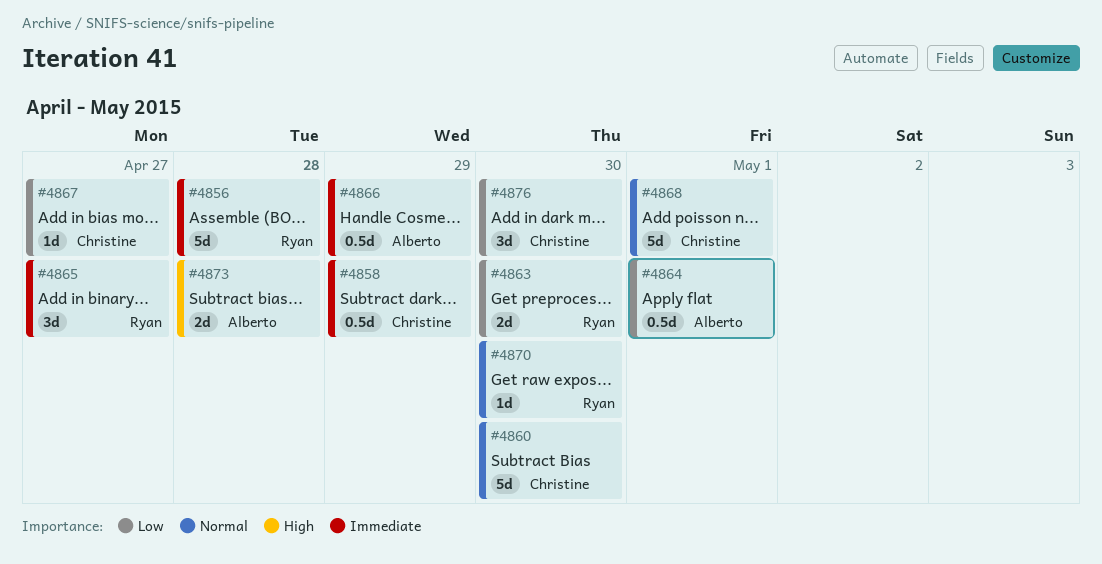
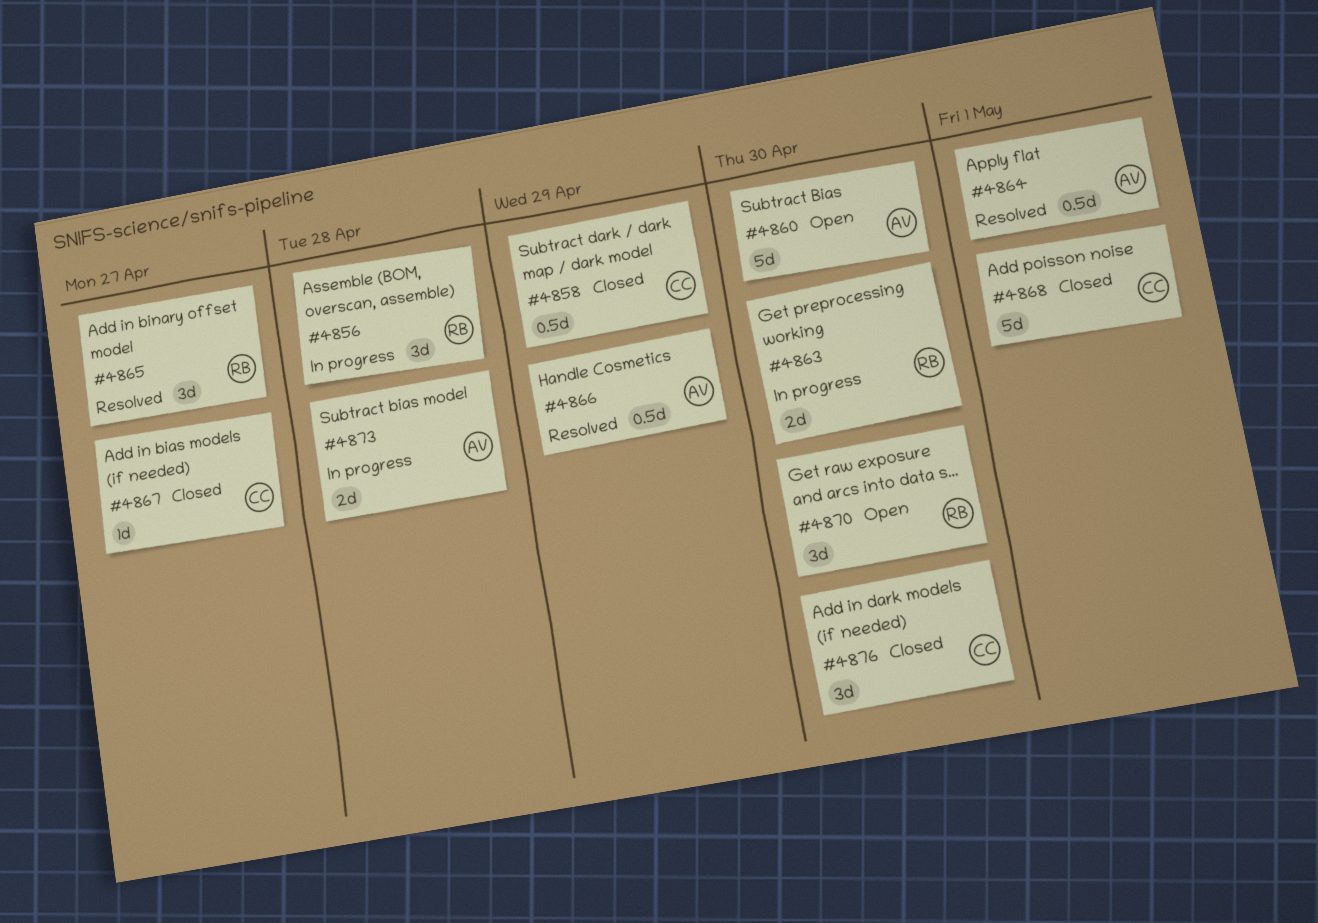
#4856, estimate: 5d -> 3d
#4860, owner: Christine -> Alberto
#4870, estimate: 1d -> 3d

